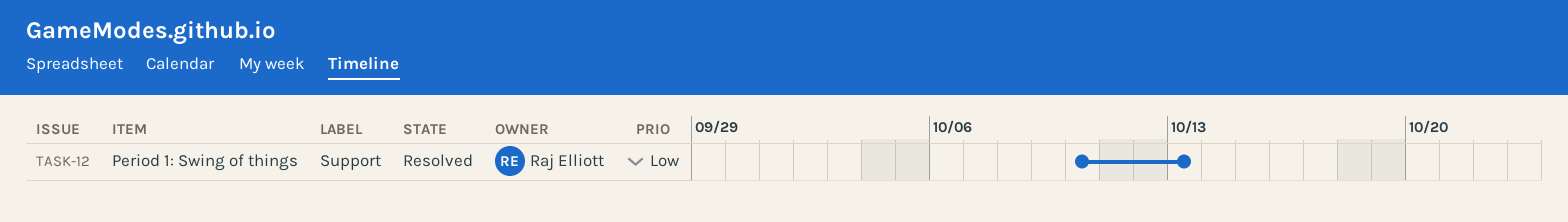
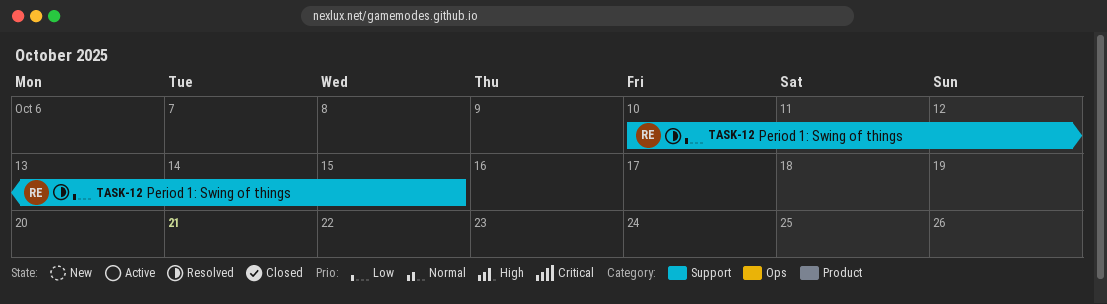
TASK-12, due: Oct 13 -> Oct 15

